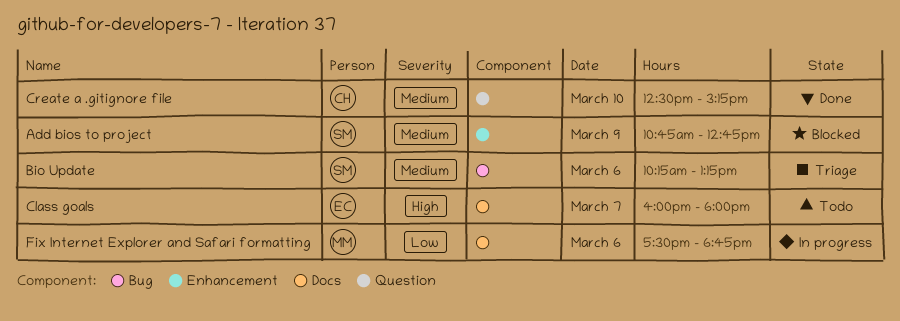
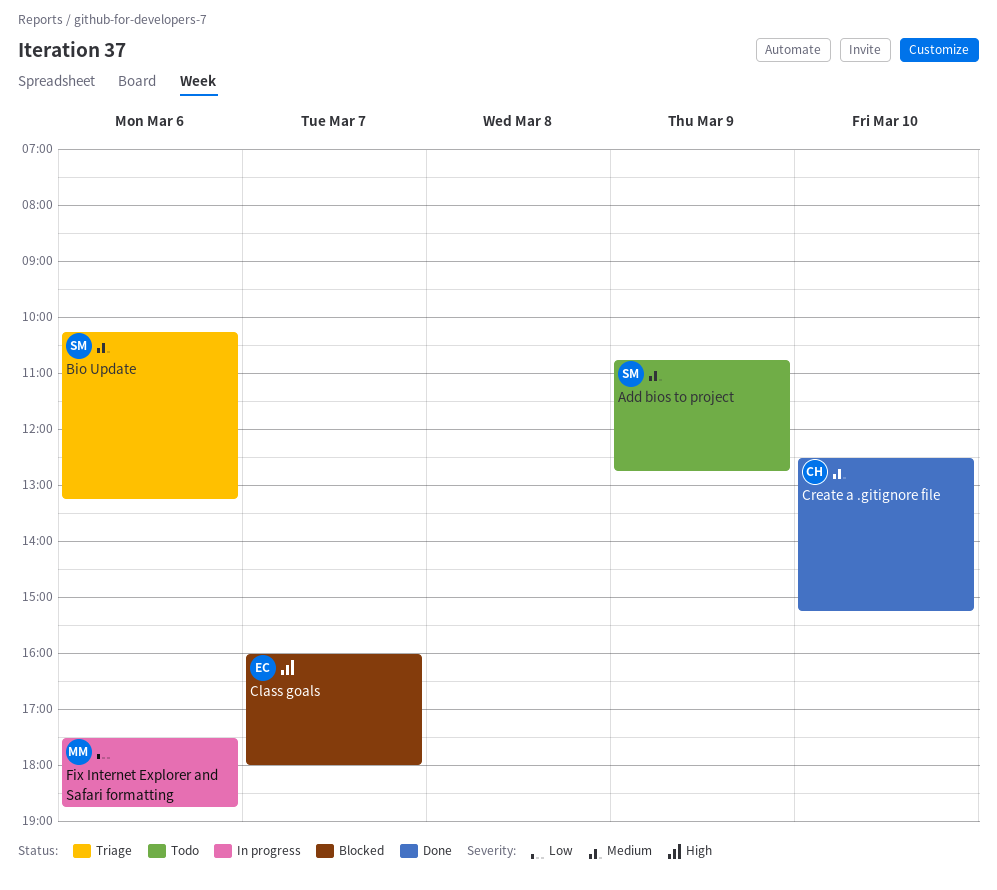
Add bios to project, status: Blocked -> Todo
Class goals, status: Todo -> Blocked

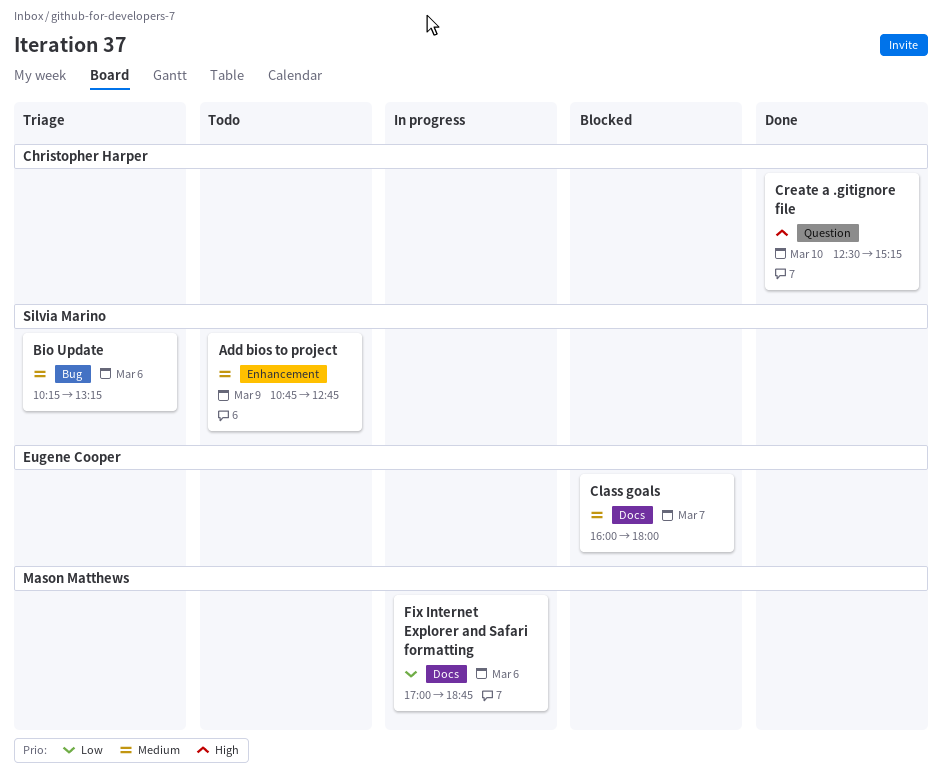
Class goals, priority: High -> Medium
Create a .gitignore file, priority: Medium -> High
Fix Internet Explorer and Safari formatting, begins: 17:30 -> 17:00

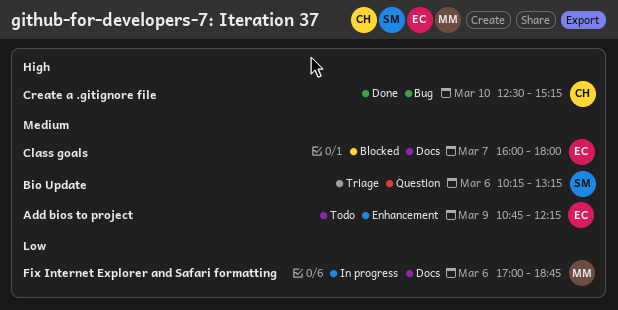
Add bios to project, owner: Silvia Marino -> Eugene Cooper
Add bios to project, ends: 12:45 -> 12:15
Bio Update, label: Bug -> Question
Create a .gitignore file, label: Question -> Bug

